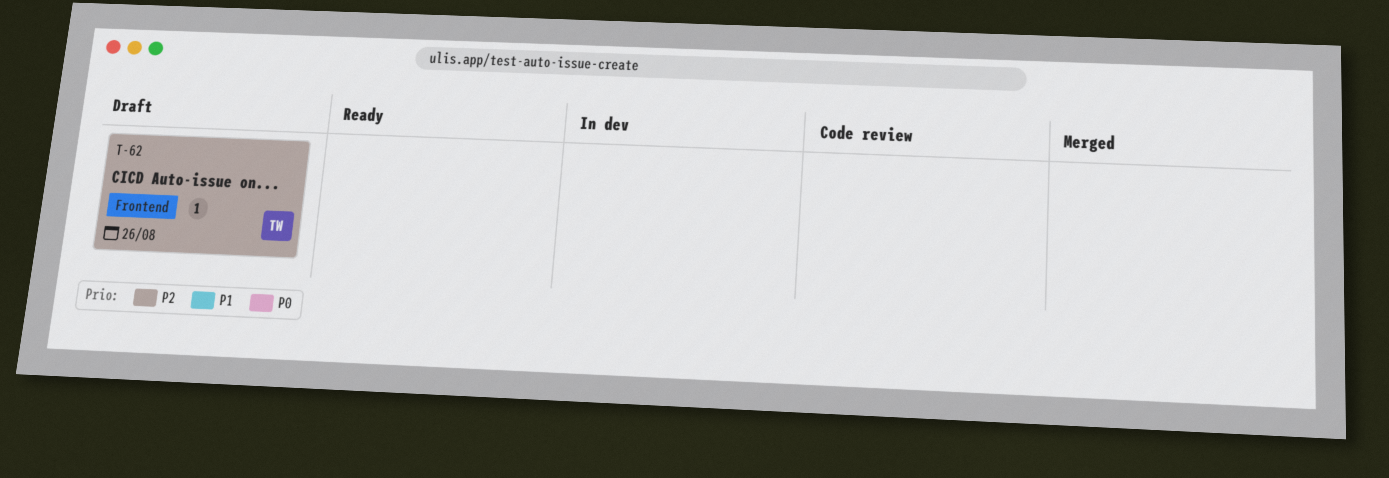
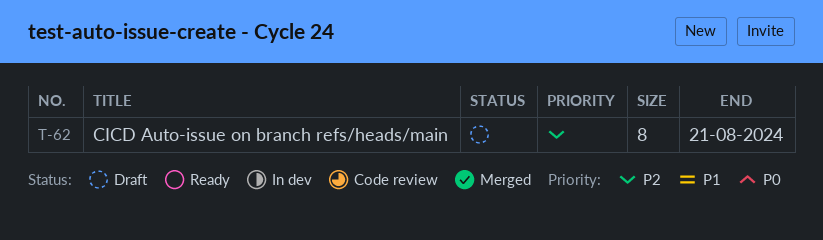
T-62, estimate: 1 -> 8
T-62, due: Aug 26 -> Aug 21

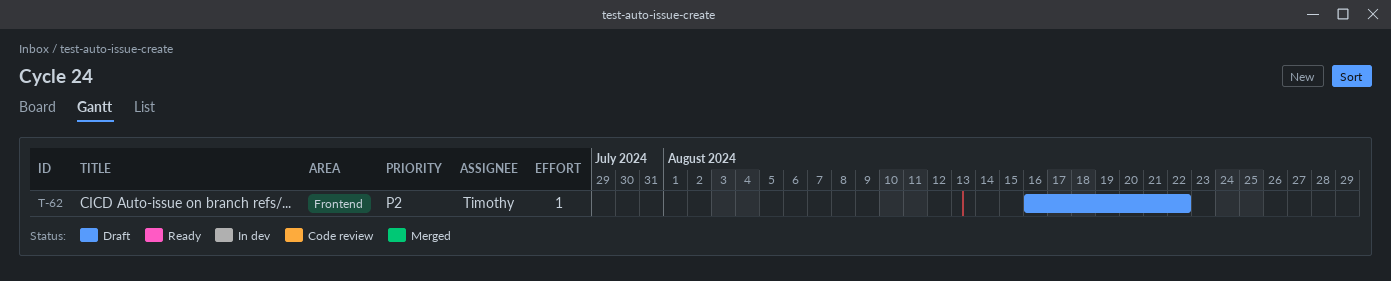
T-62, estimate: 8 -> 1
T-62, due: Aug 21 -> Aug 22

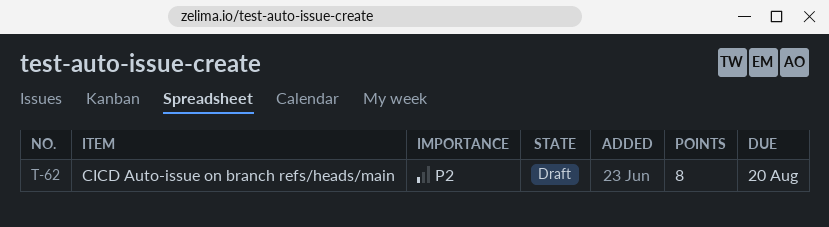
T-62, estimate: 1 -> 8
T-62, due: Aug 22 -> Aug 20

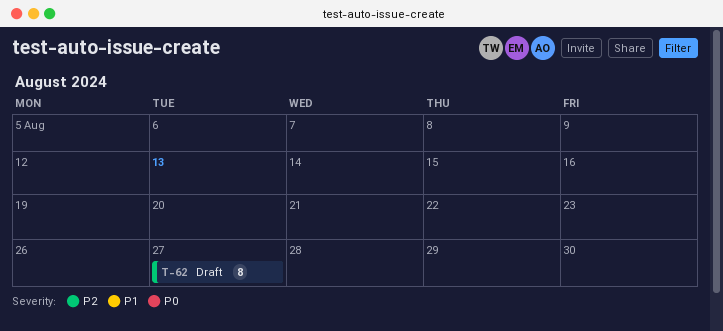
T-62, due: Aug 20 -> Aug 27

